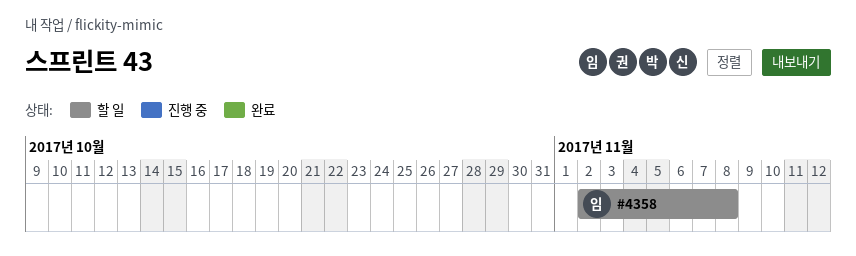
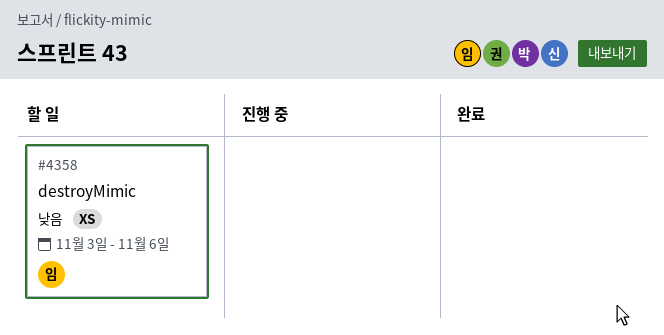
#4358, start: Nov 2 -> Nov 3
#4358, due: Nov 8 -> Nov 6

